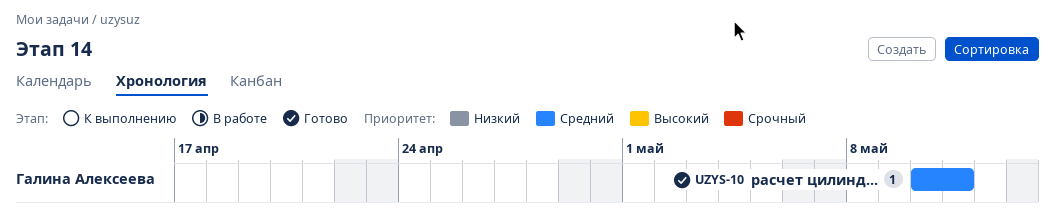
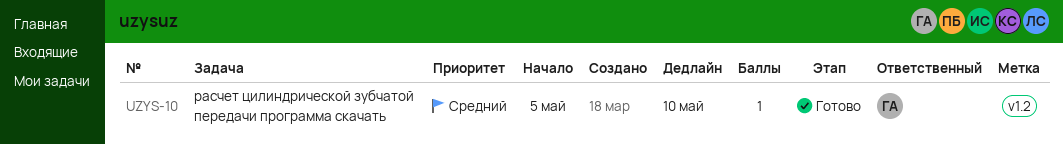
UZYS-10, start: May 10 -> May 5
UZYS-10, due: May 11 -> May 10

